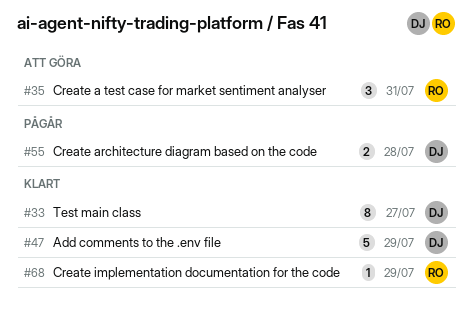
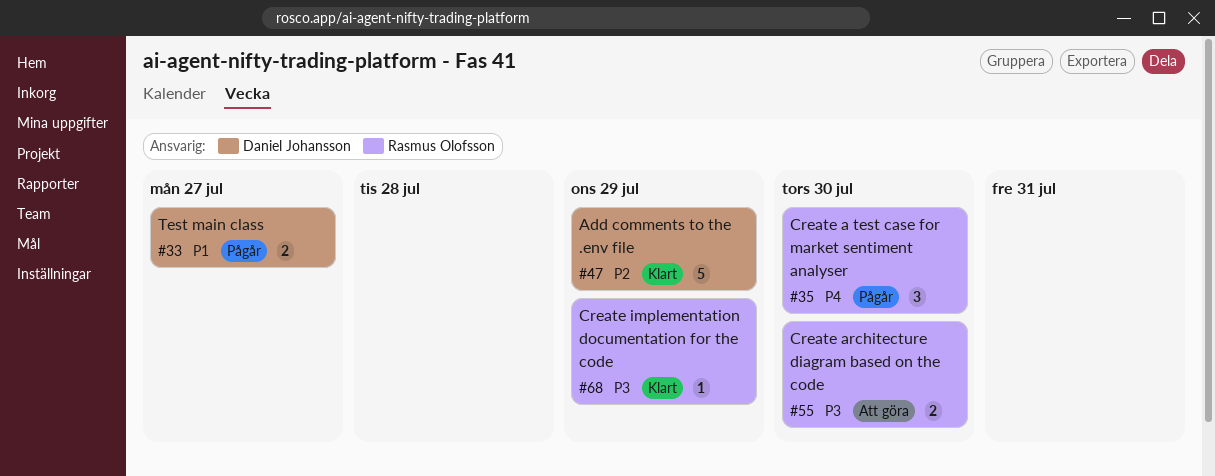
#33, status: Klart -> Pågår
#33, estimate: 8 -> 2
#35, status: Att göra -> Pågår
#35, due: Jul 31 -> Jul 30
#55, status: Pågår -> Att göra
#55, owner: Daniel Johansson -> Rasmus Olofsson
#55, due: Jul 28 -> Jul 30

